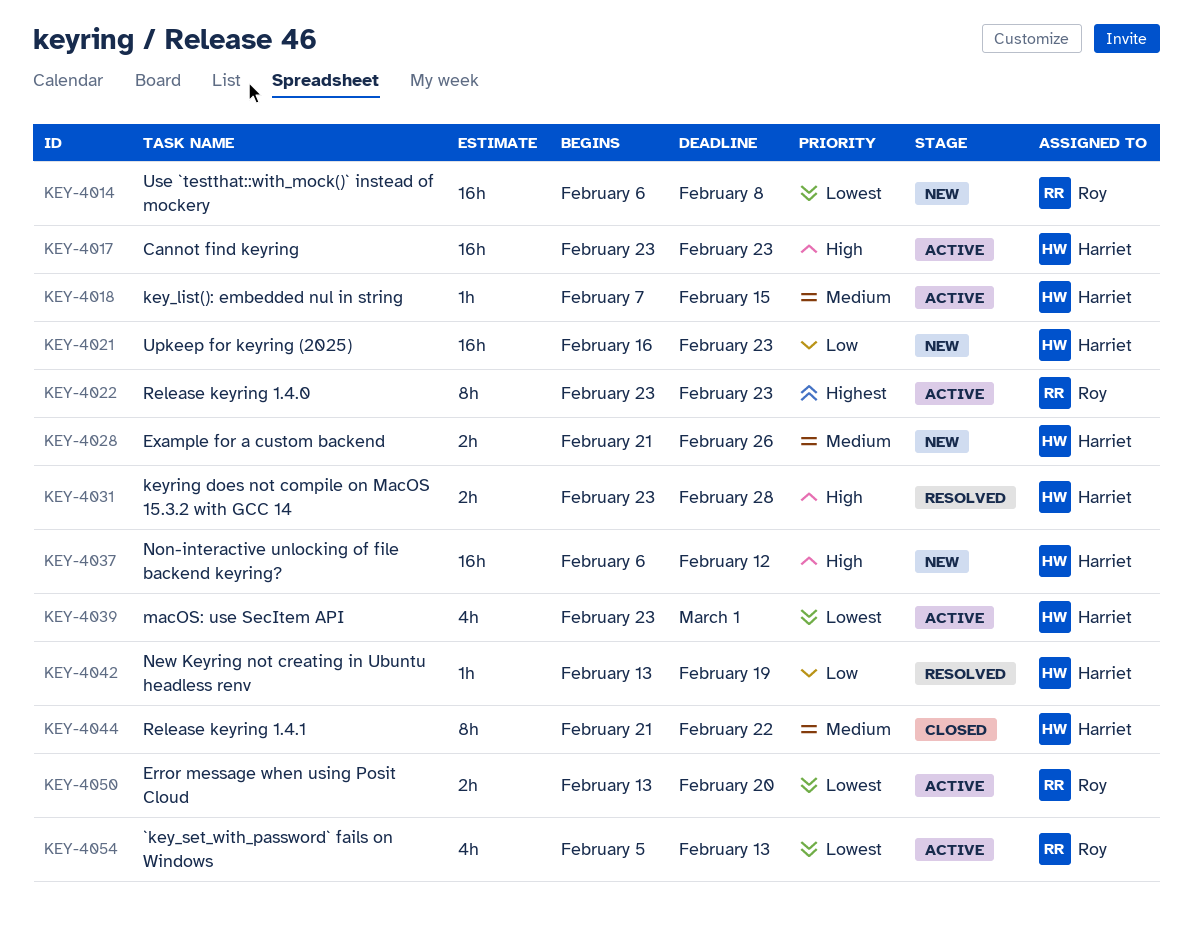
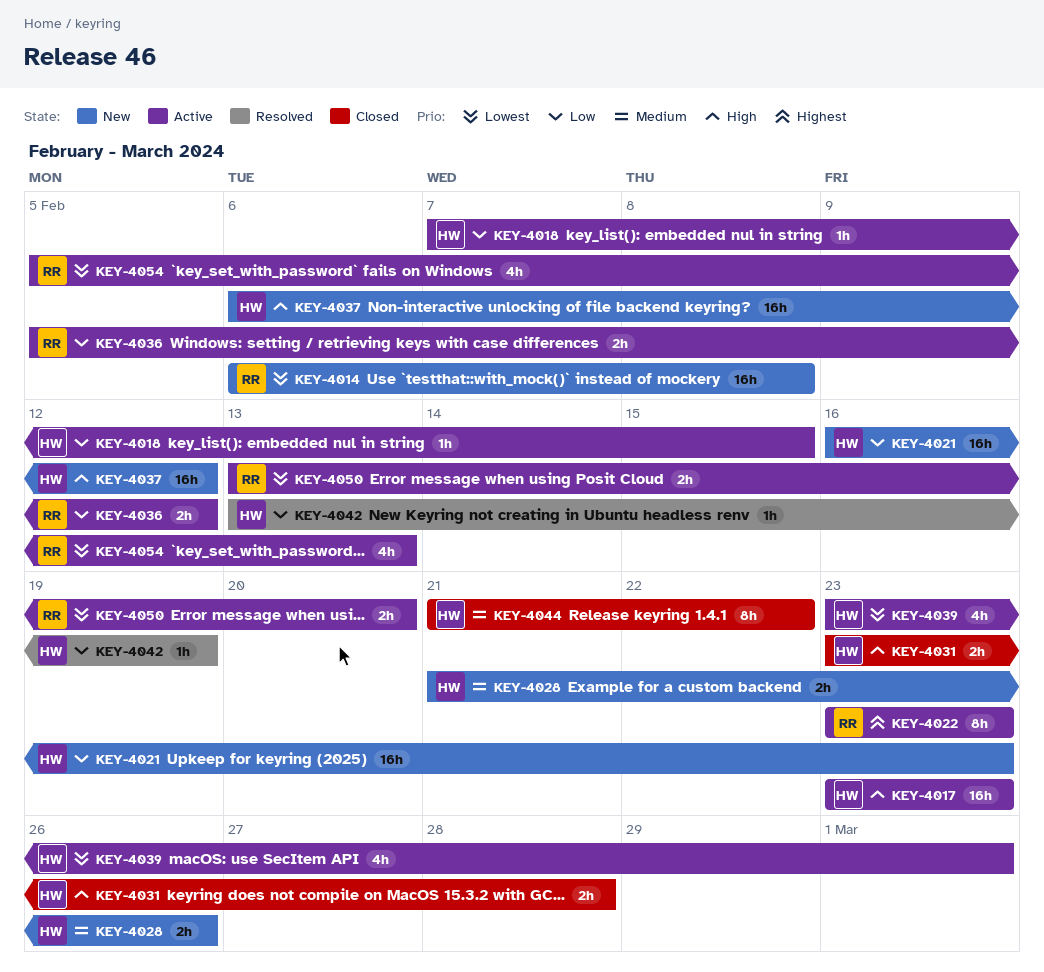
KEY-4018, priority: Medium -> Low
KEY-4031, status: Resolved -> Closed
KEY-4036: none -> present

